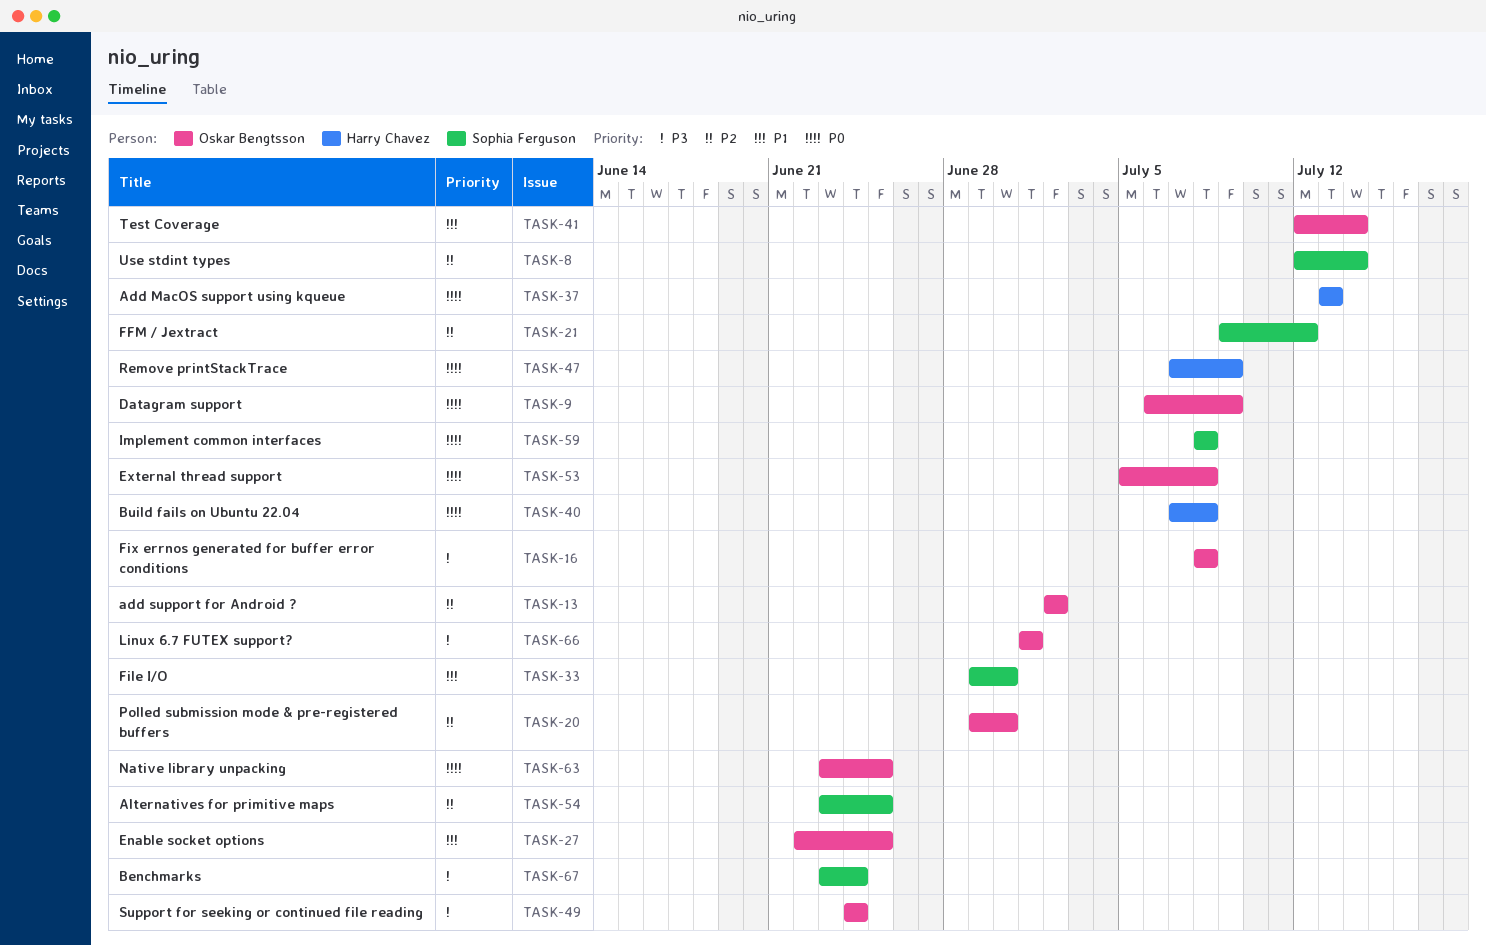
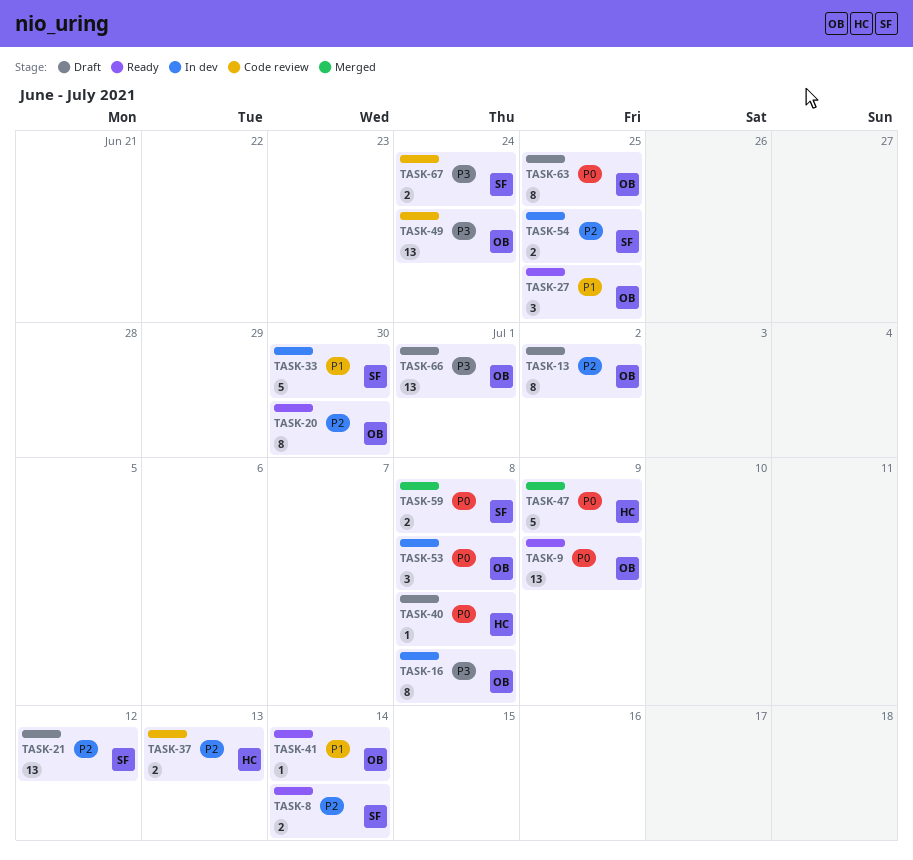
TASK-37, priority: P0 -> P2

